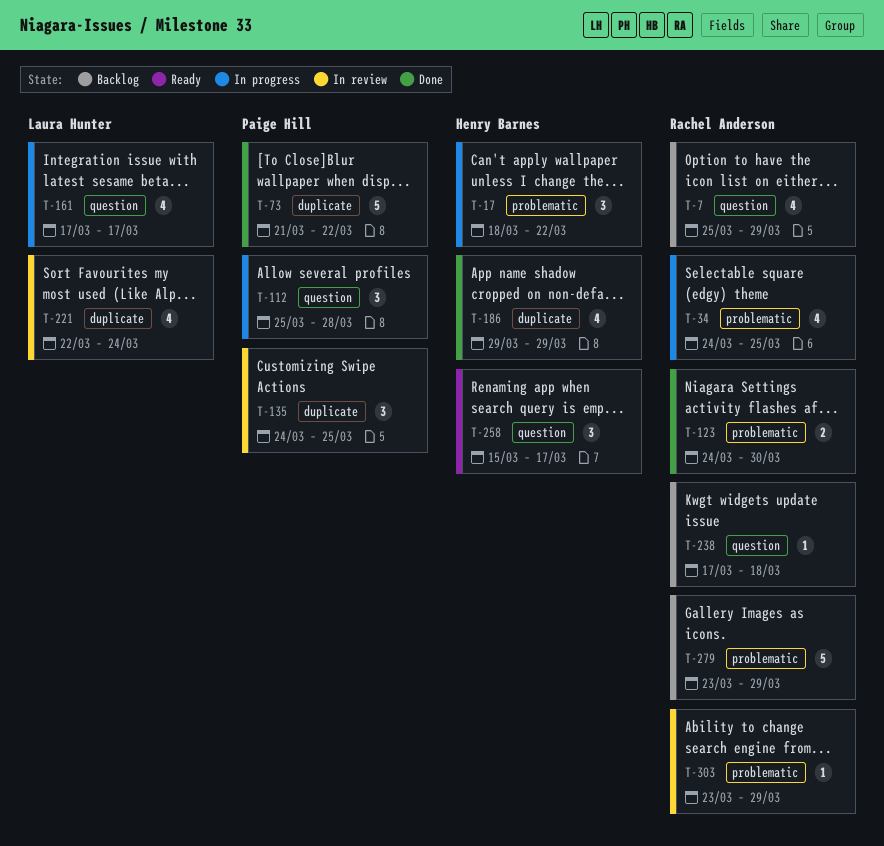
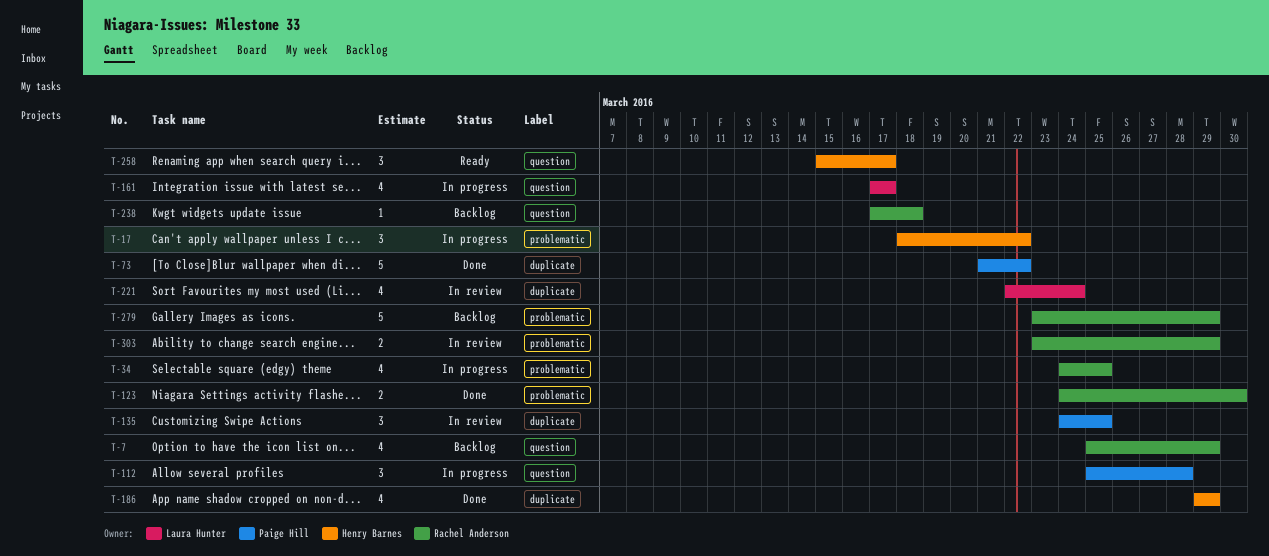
T-303, estimate: 1 -> 2

